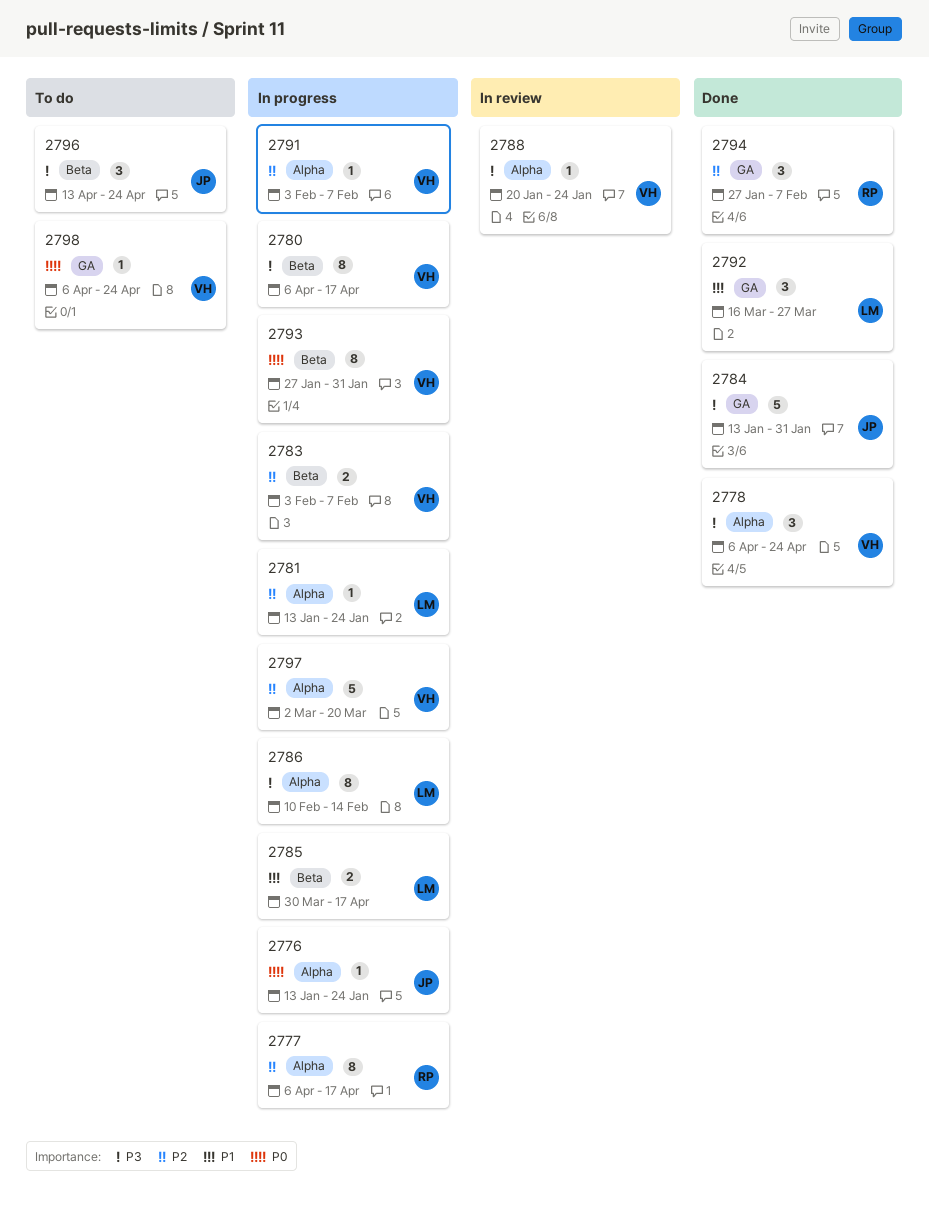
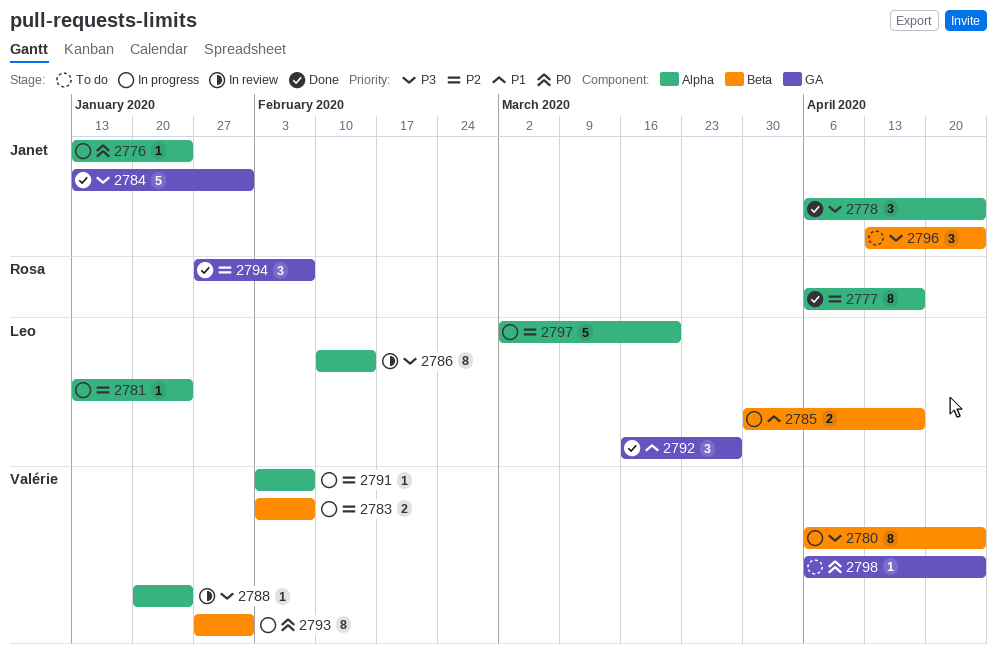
2777, status: In progress -> Done
2778, owner: Valérie -> Janet
2780, due: Apr 17 -> Apr 24
2786, status: In progress -> In review
2797, owner: Valérie -> Leo

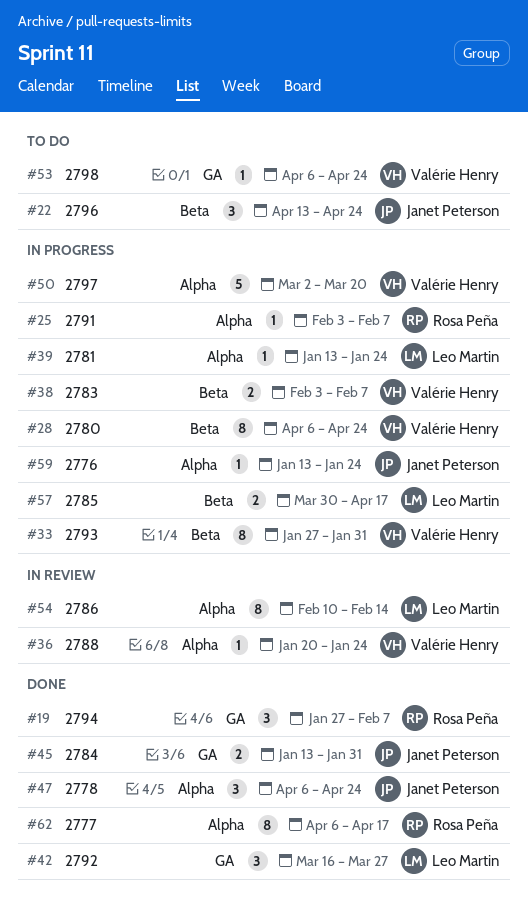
2784, estimate: 5 -> 2
2791, owner: Valérie Henry -> Rosa Peña
2797, owner: Leo Martin -> Valérie Henry

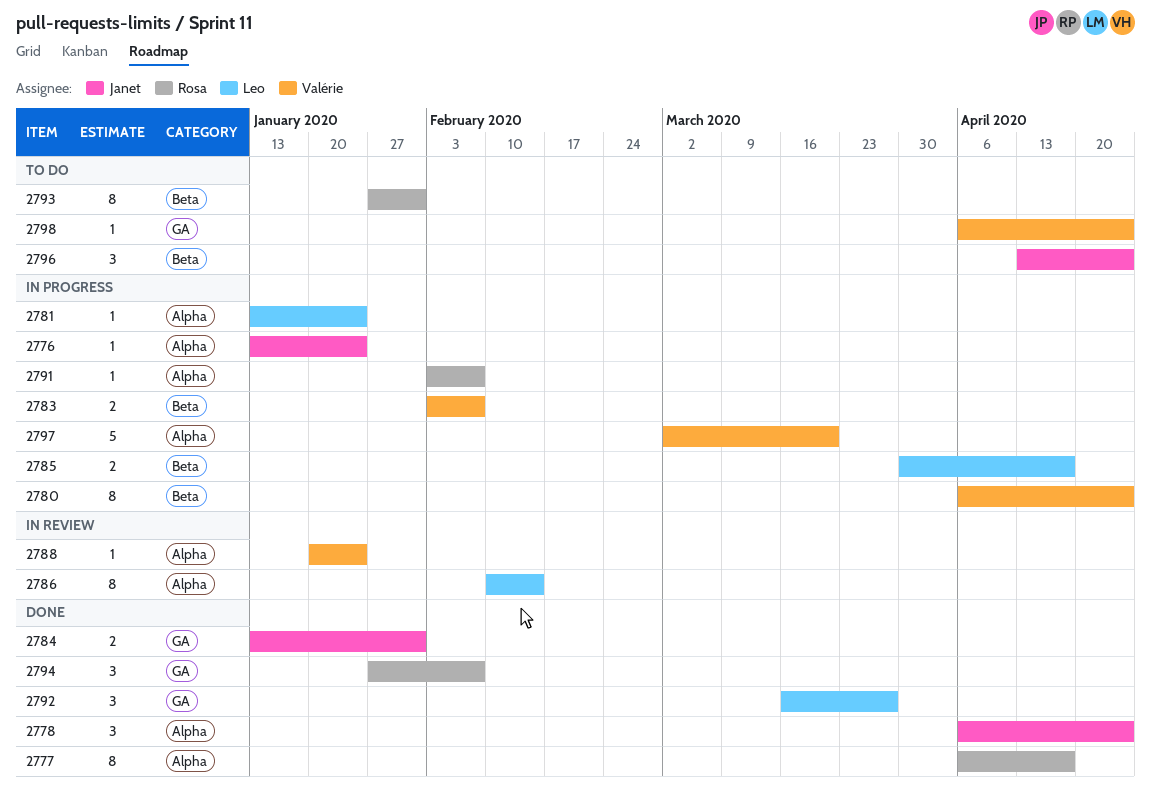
2793, status: In progress -> To do
2793, owner: Valérie Henry -> Rosa Peña

